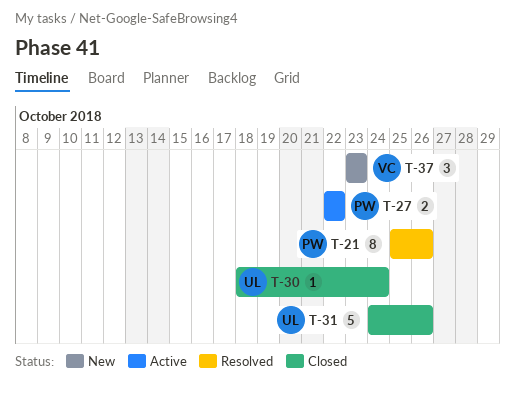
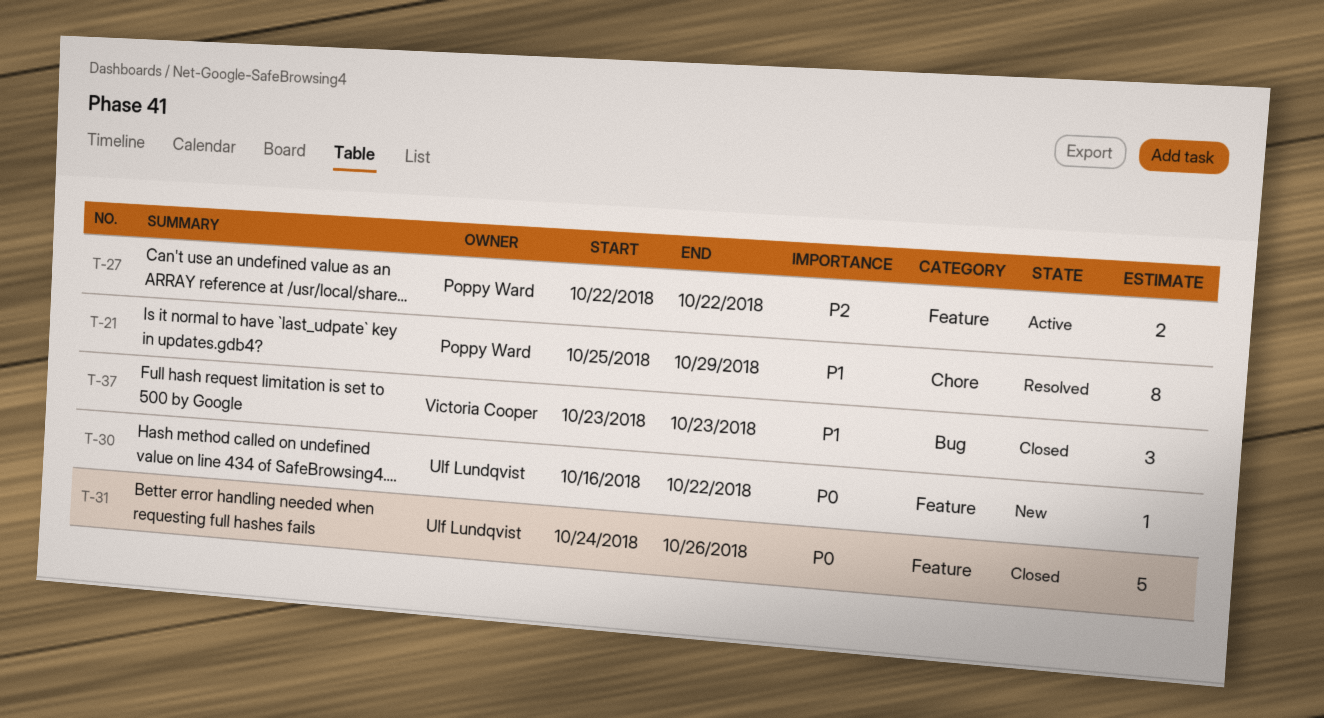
T-21, due: Oct 26 -> Oct 29
T-30, status: Closed -> New
T-30, start: Oct 18 -> Oct 16
T-30, due: Oct 24 -> Oct 22
T-37, status: New -> Closed

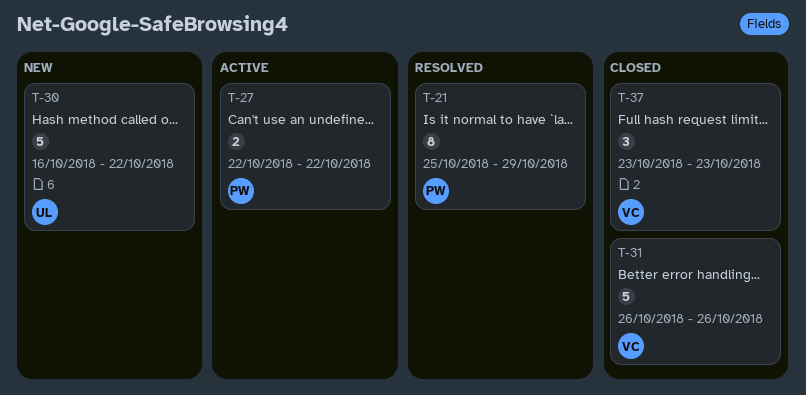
T-30, estimate: 1 -> 5
T-31, owner: Ulf Lundqvist -> Victoria Cooper
T-31, start: Oct 24 -> Oct 26

